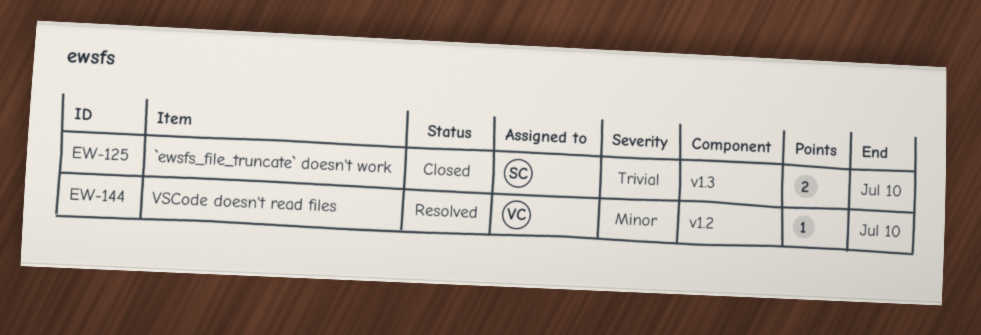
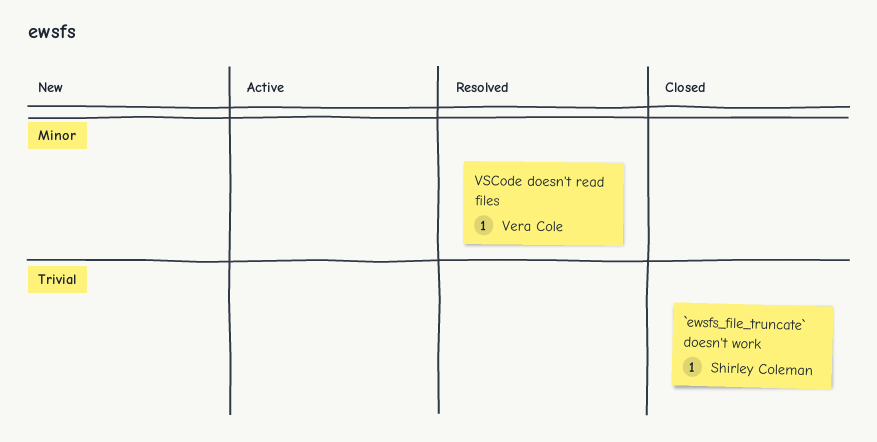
`ewsfs_file_truncate` doesn't work, estimate: 2 -> 1

